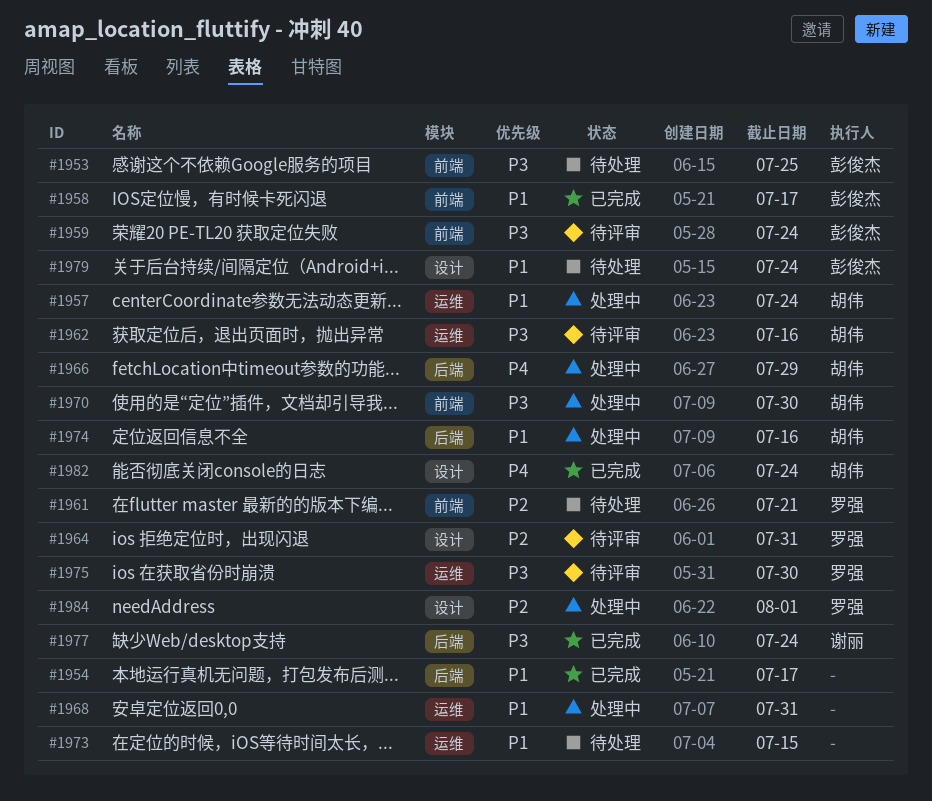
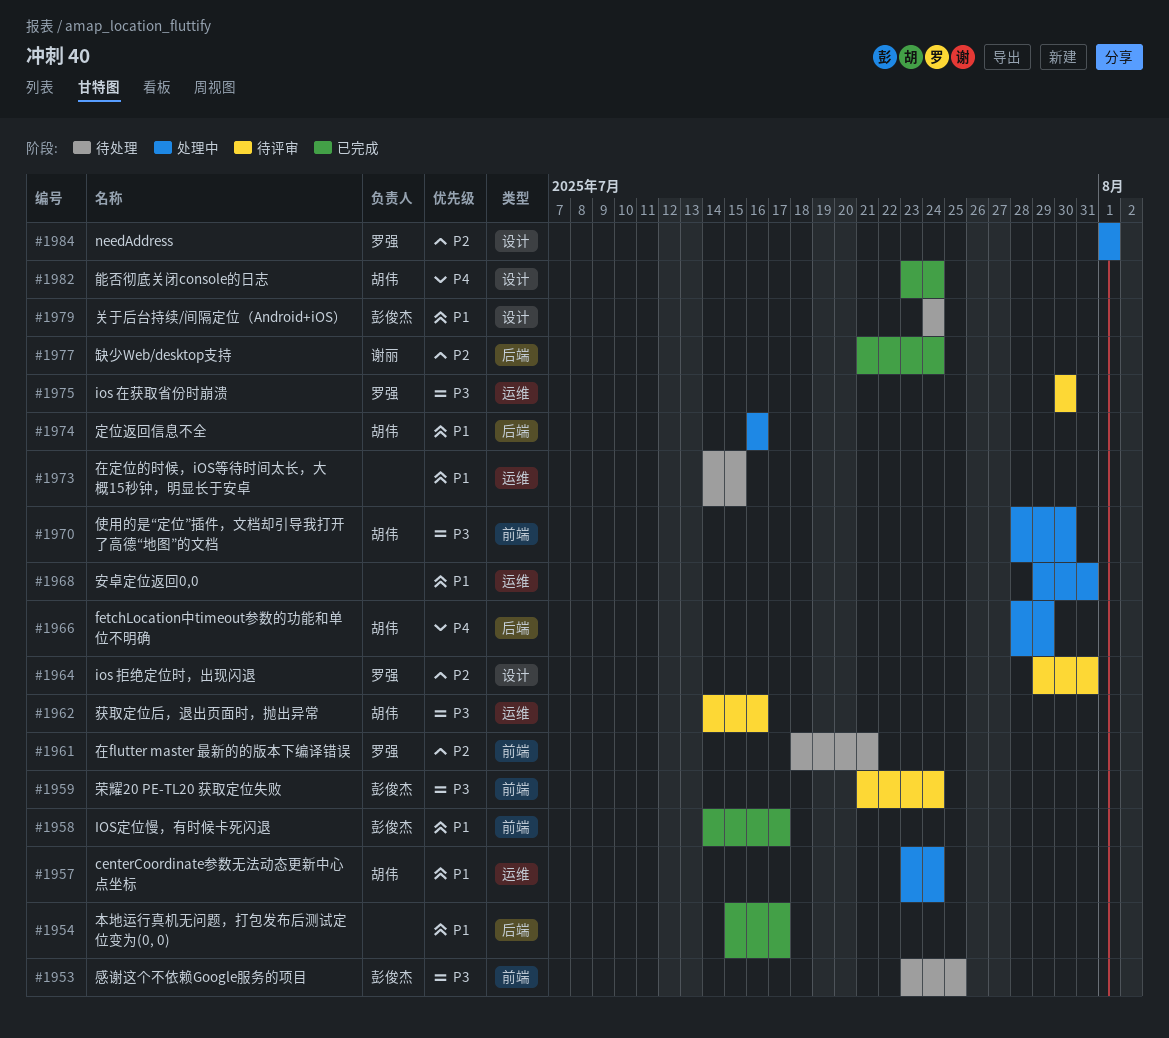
#1977, priority: P3 -> P2

